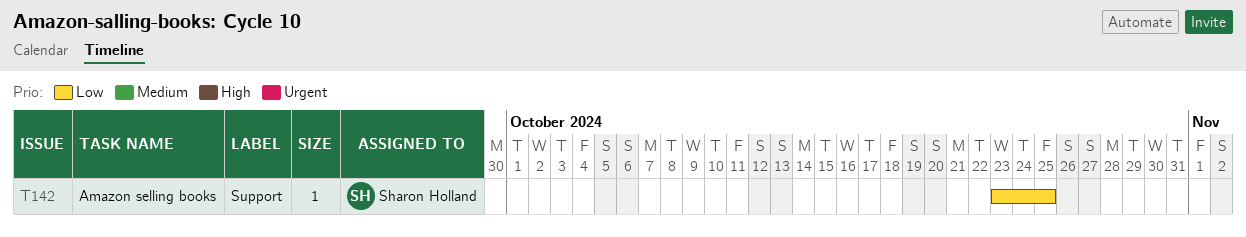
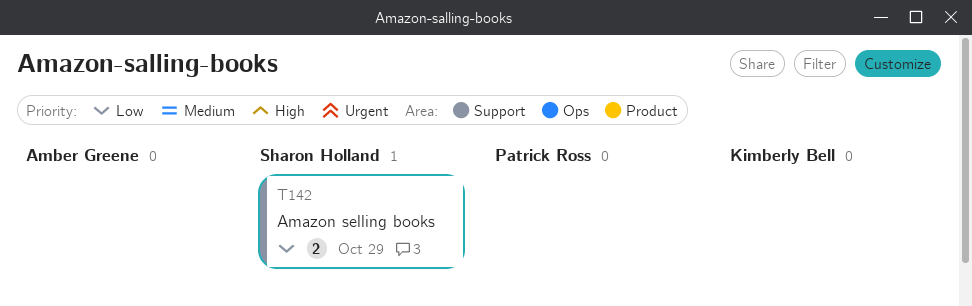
T142, estimate: 1 -> 2
T142, due: Oct 25 -> Oct 29

